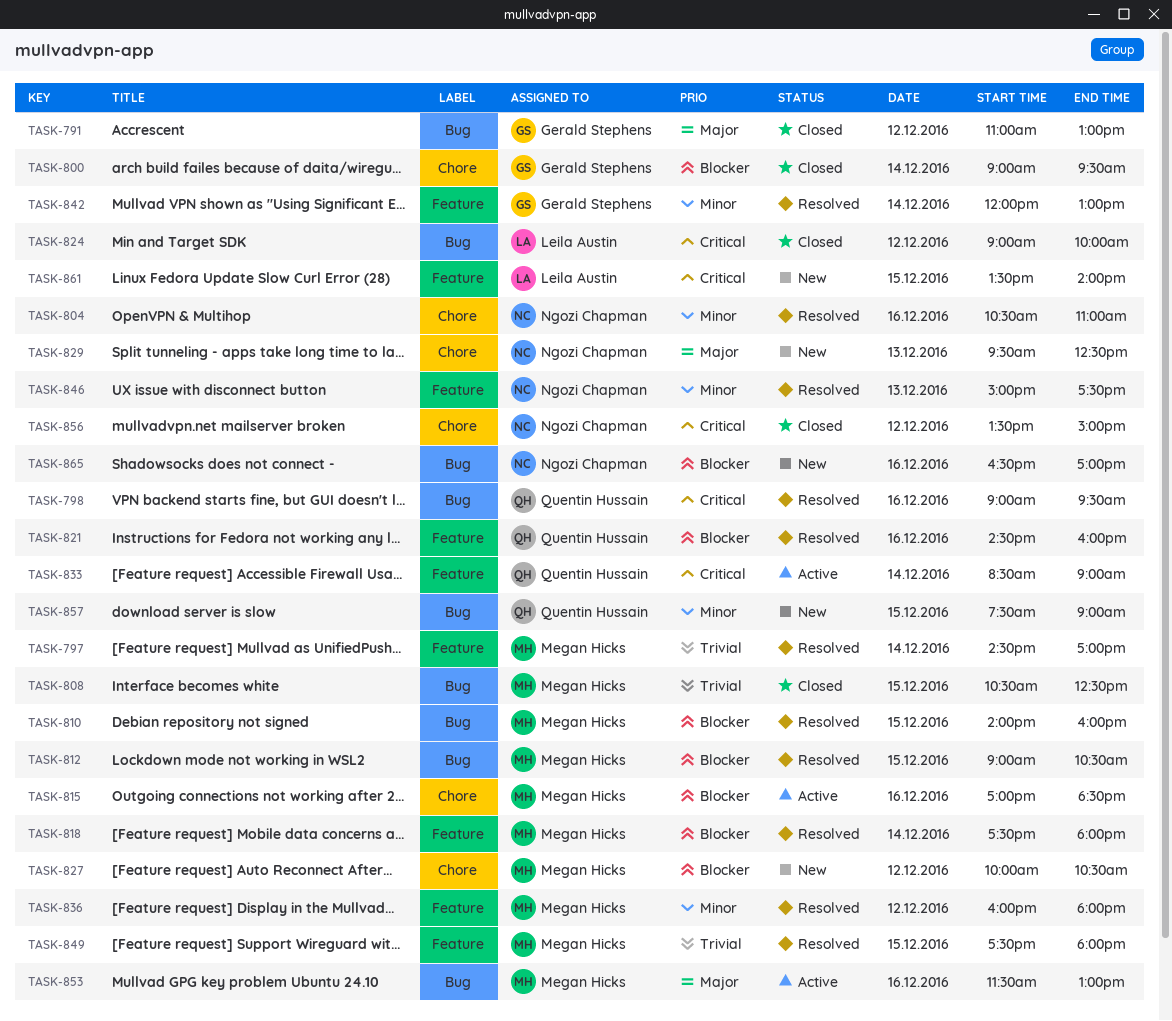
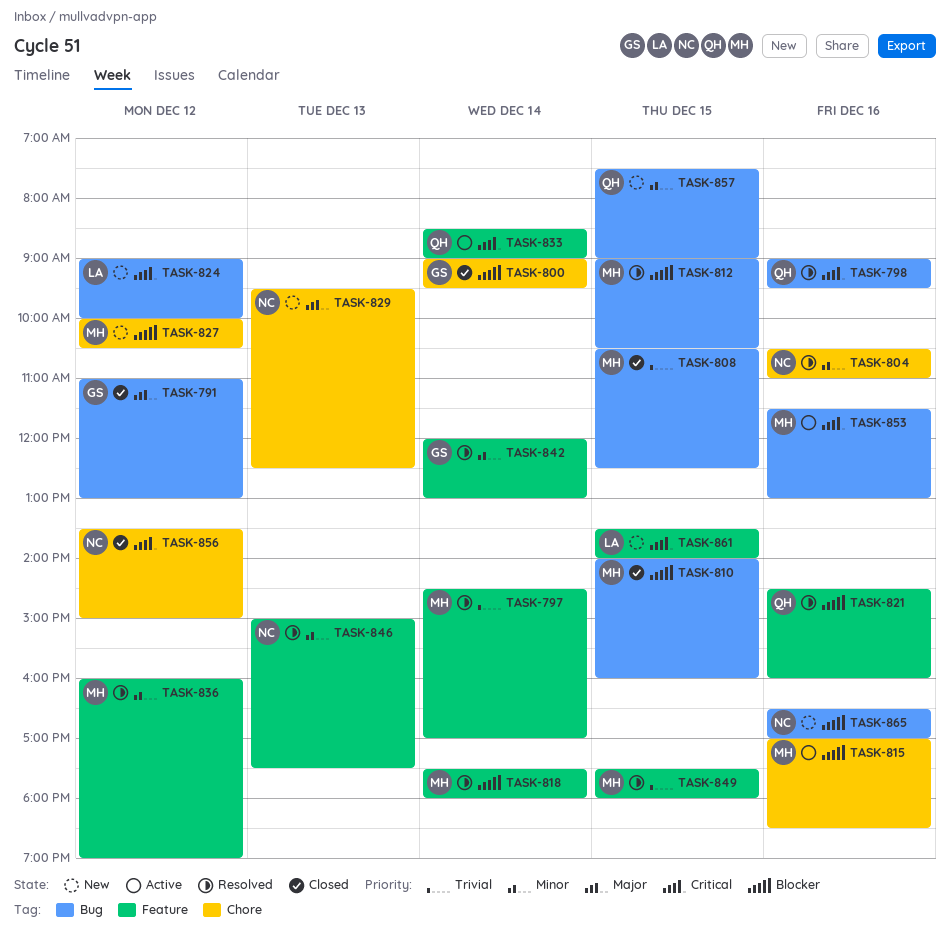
TASK-810, status: Resolved -> Closed
TASK-824, status: Closed -> New
TASK-836, ends: 18:00 -> 19:00
TASK-853, priority: Major -> Critical

